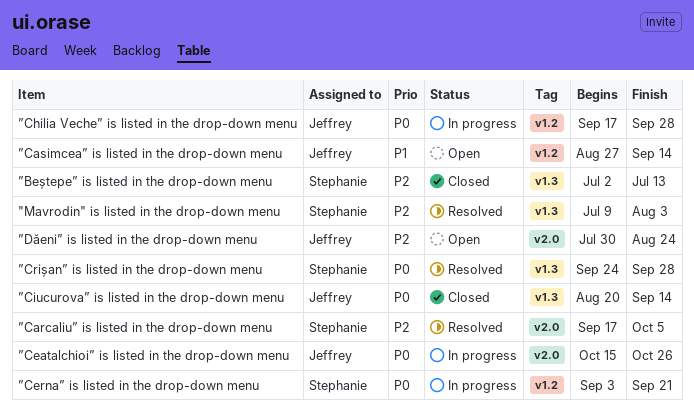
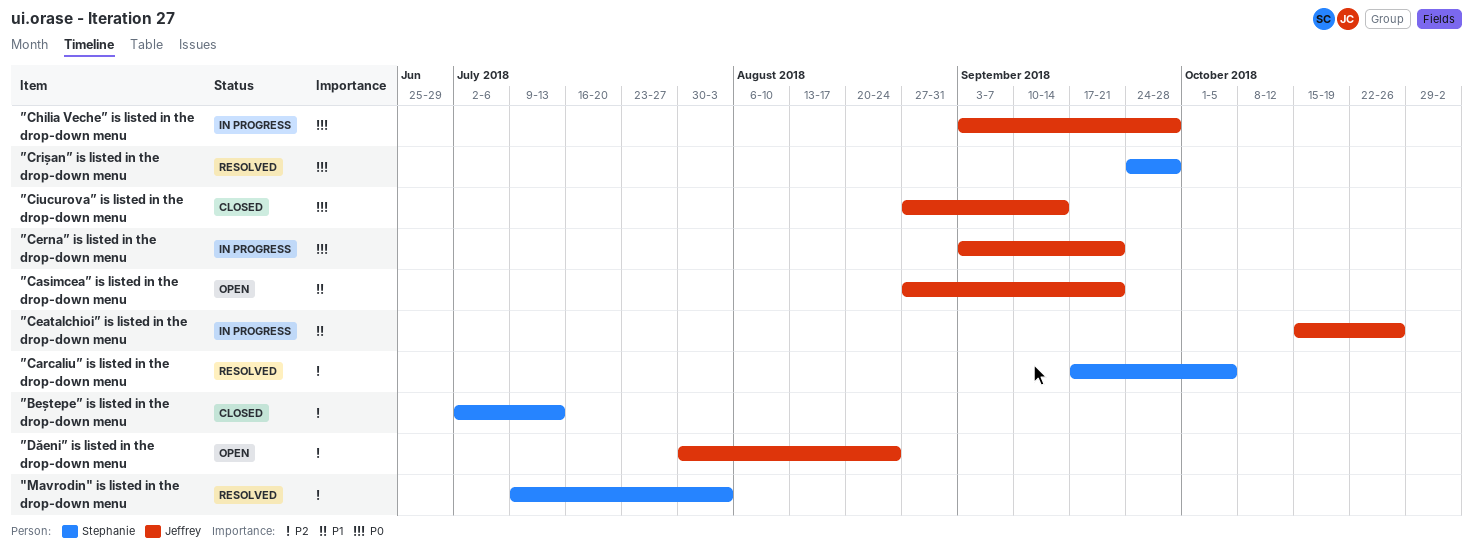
”Casimcea” is listed in the drop-down menu, due: Sep 14 -> Sep 21
”Ceatalchioi” is listed in the drop-down menu, priority: P0 -> P1
”Cerna” is listed in the drop-down menu, owner: Stephanie -> Jeffrey
”Chilia Veche” is listed in the drop-down menu, start: Sep 17 -> Sep 3
”Ciucurova” is listed in the drop-down menu, start: Aug 20 -> Aug 27

